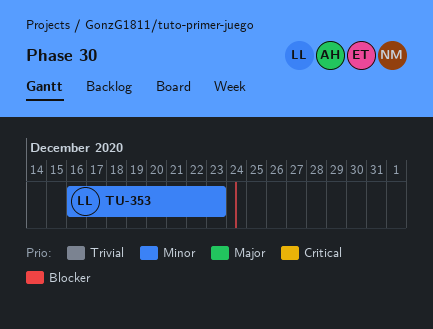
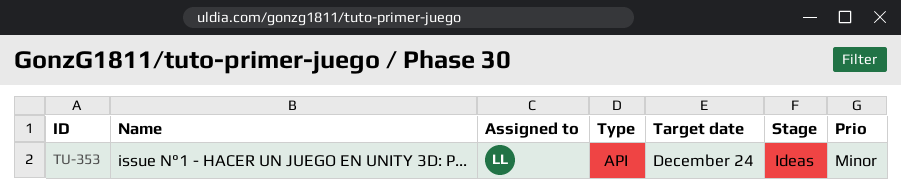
TU-353, due: Dec 23 -> Dec 24

